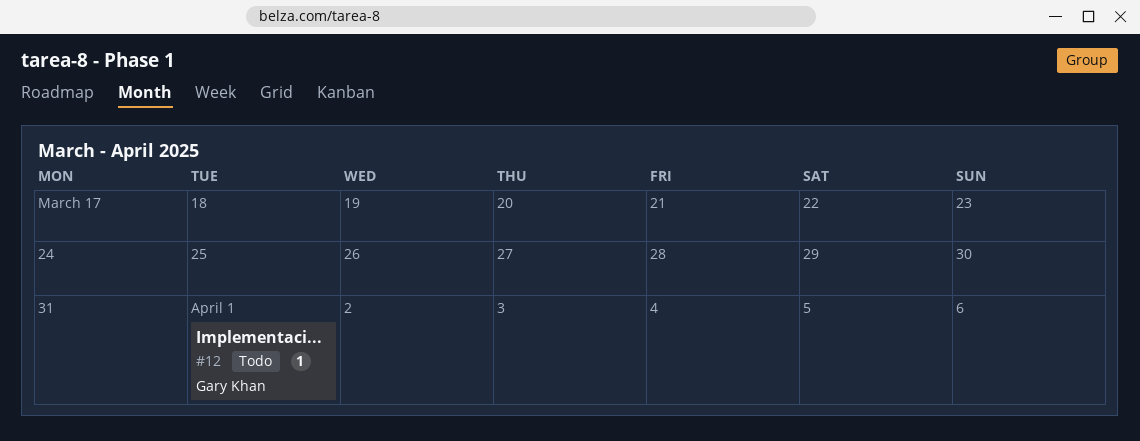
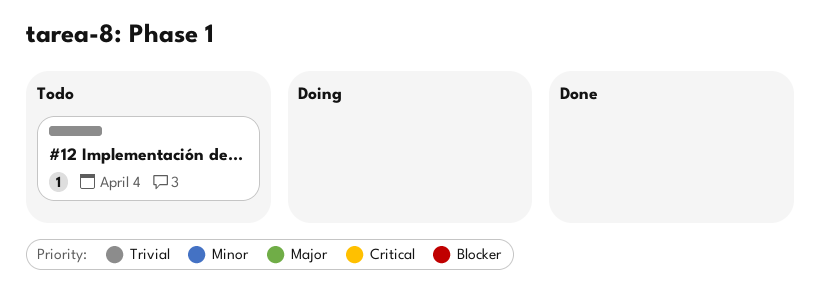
#12, due: Apr 1 -> Apr 4

